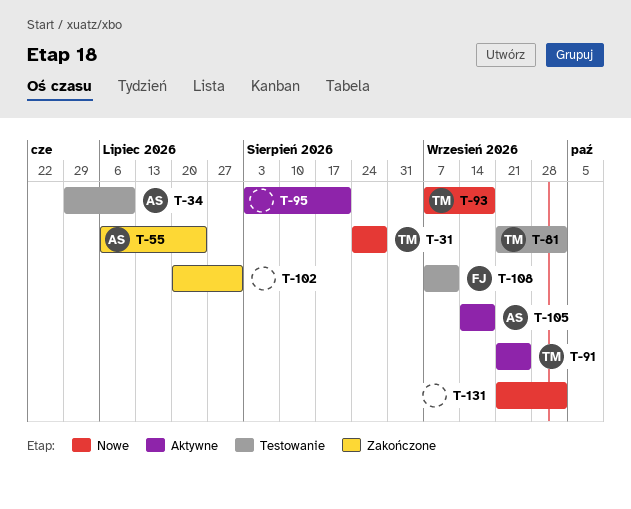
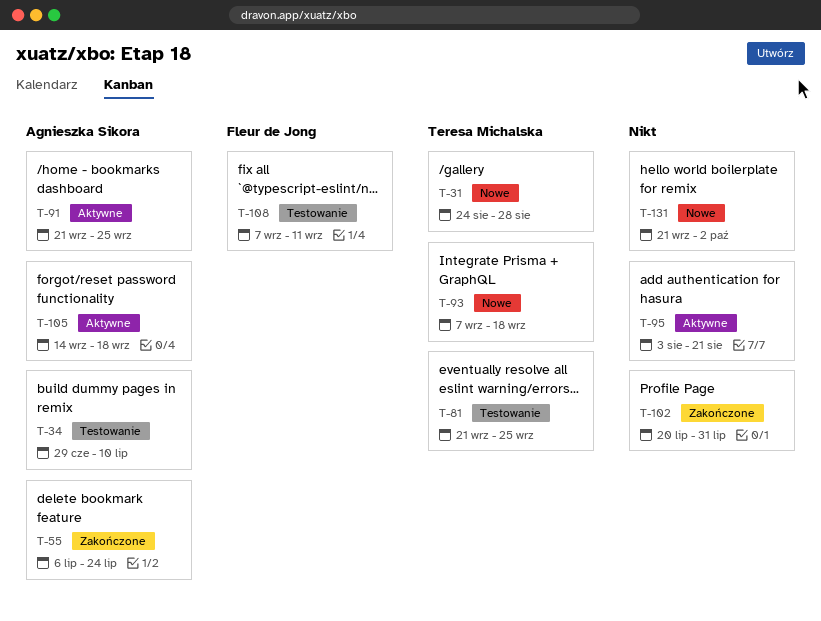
T-81, due: Oct 2 -> Sep 25
T-91, owner: Teresa Michalska -> Agnieszka Sikora

